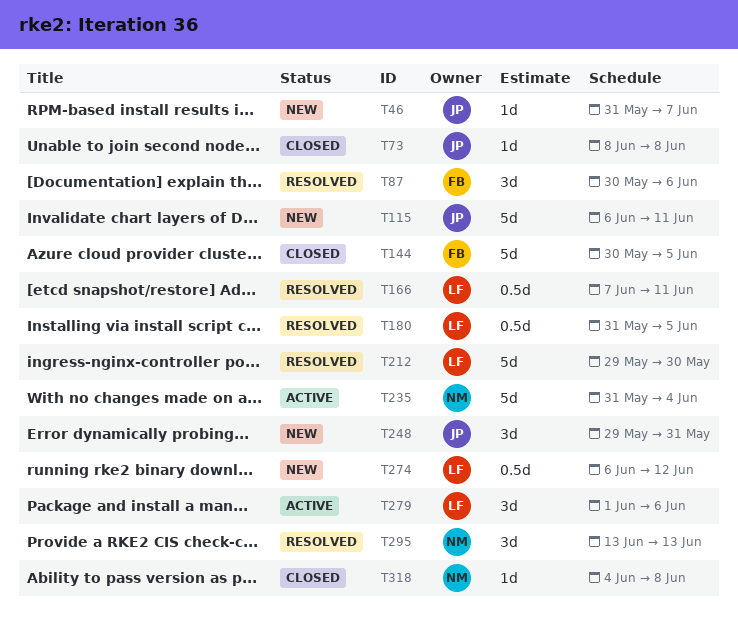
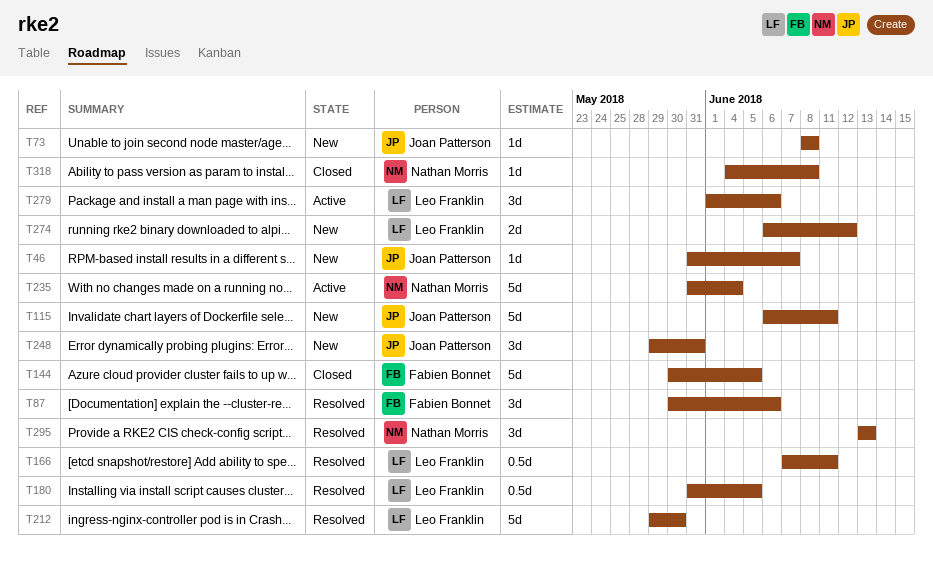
T73, status: Closed -> New
T274, estimate: 0.5d -> 2d

